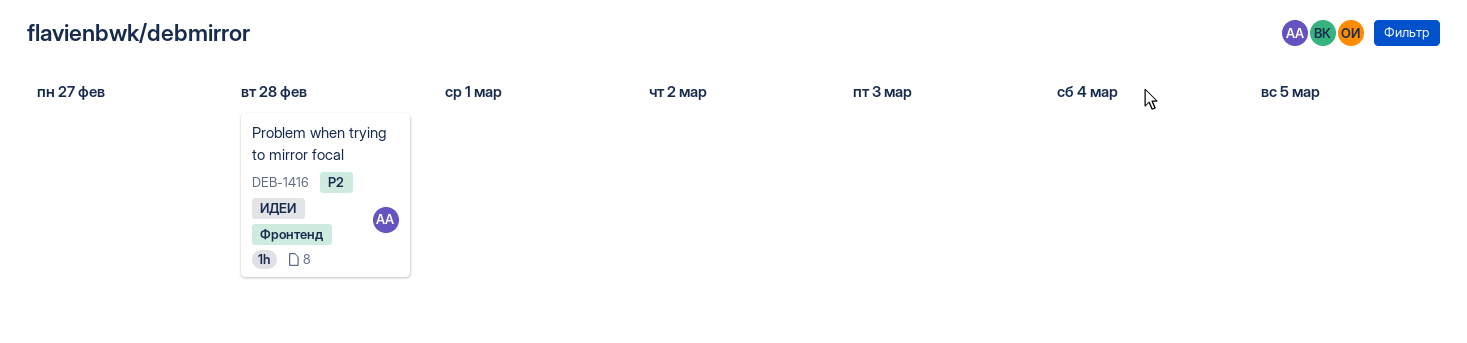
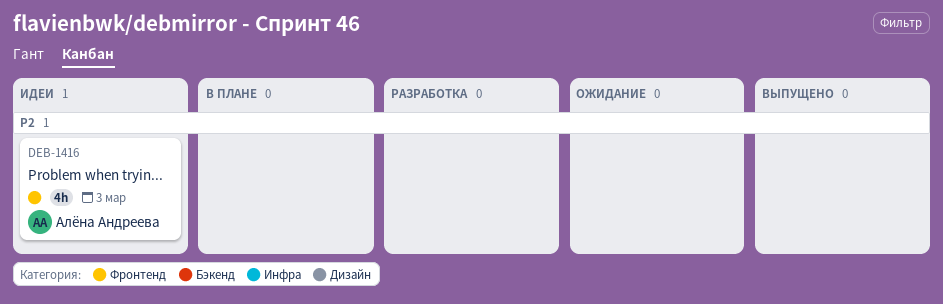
DEB-1416, estimate: 1h -> 4h
DEB-1416, due: Feb 28 -> Mar 3

